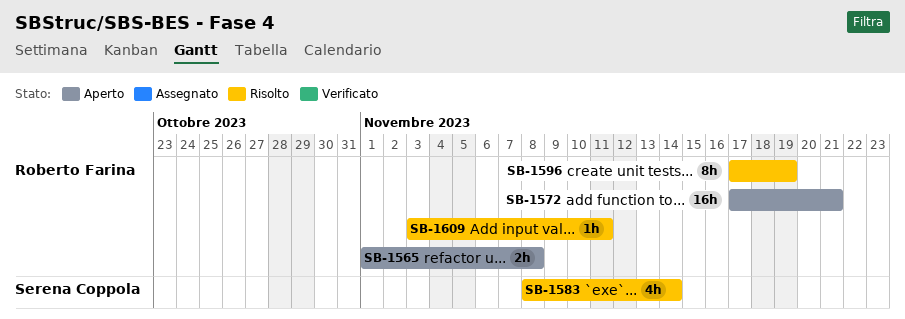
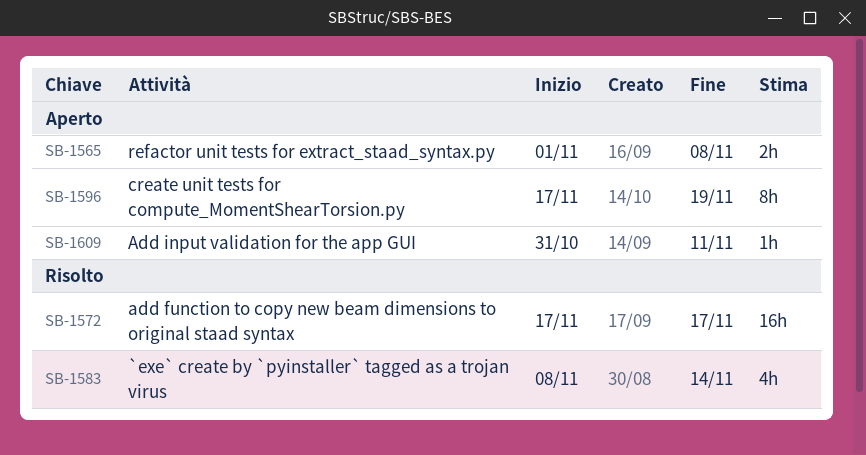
SB-1572, status: Aperto -> Risolto
SB-1572, due: Nov 21 -> Nov 17
SB-1596, status: Risolto -> Aperto
SB-1609, status: Risolto -> Aperto
SB-1609, start: Nov 3 -> Oct 31

